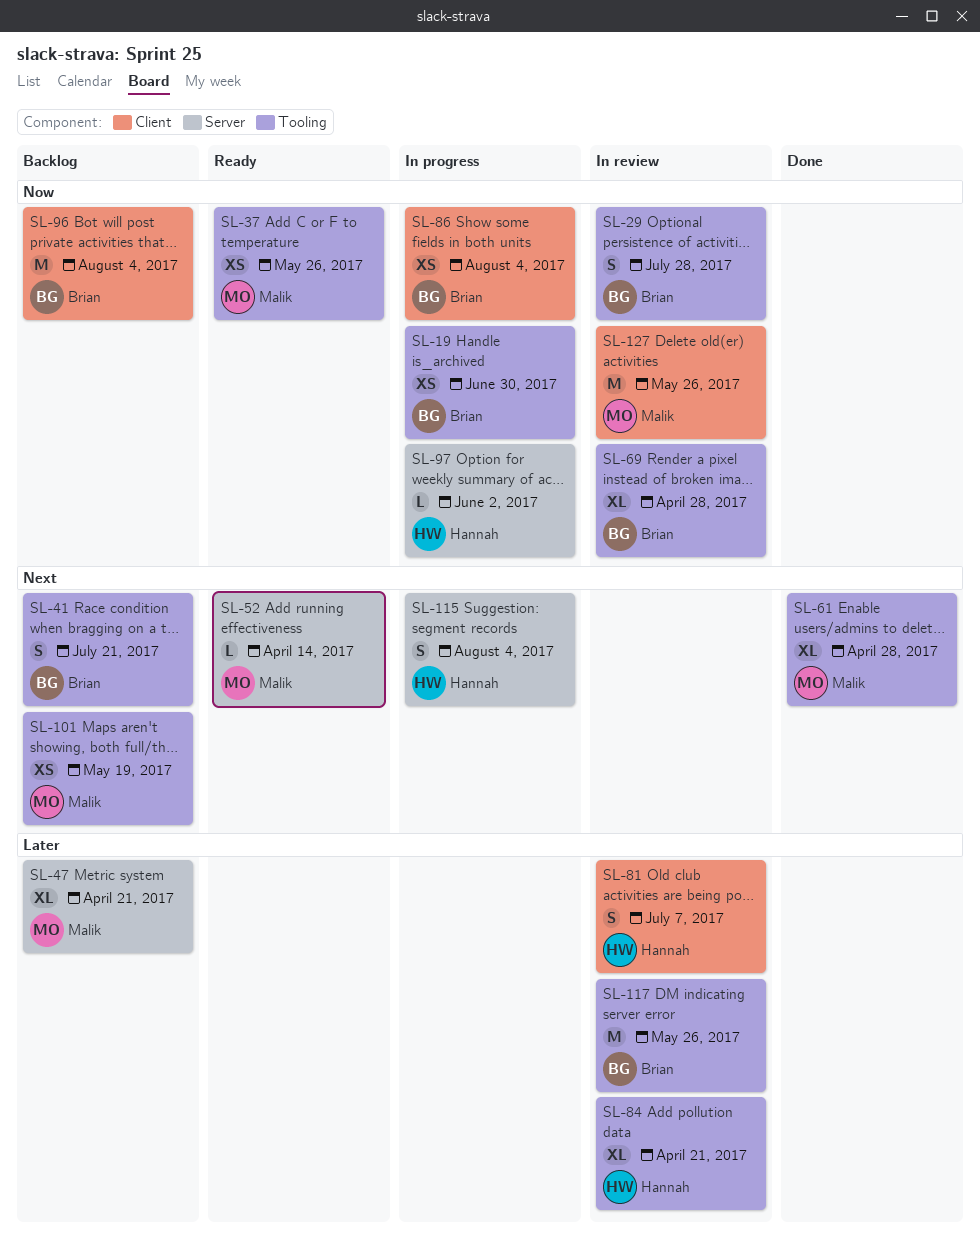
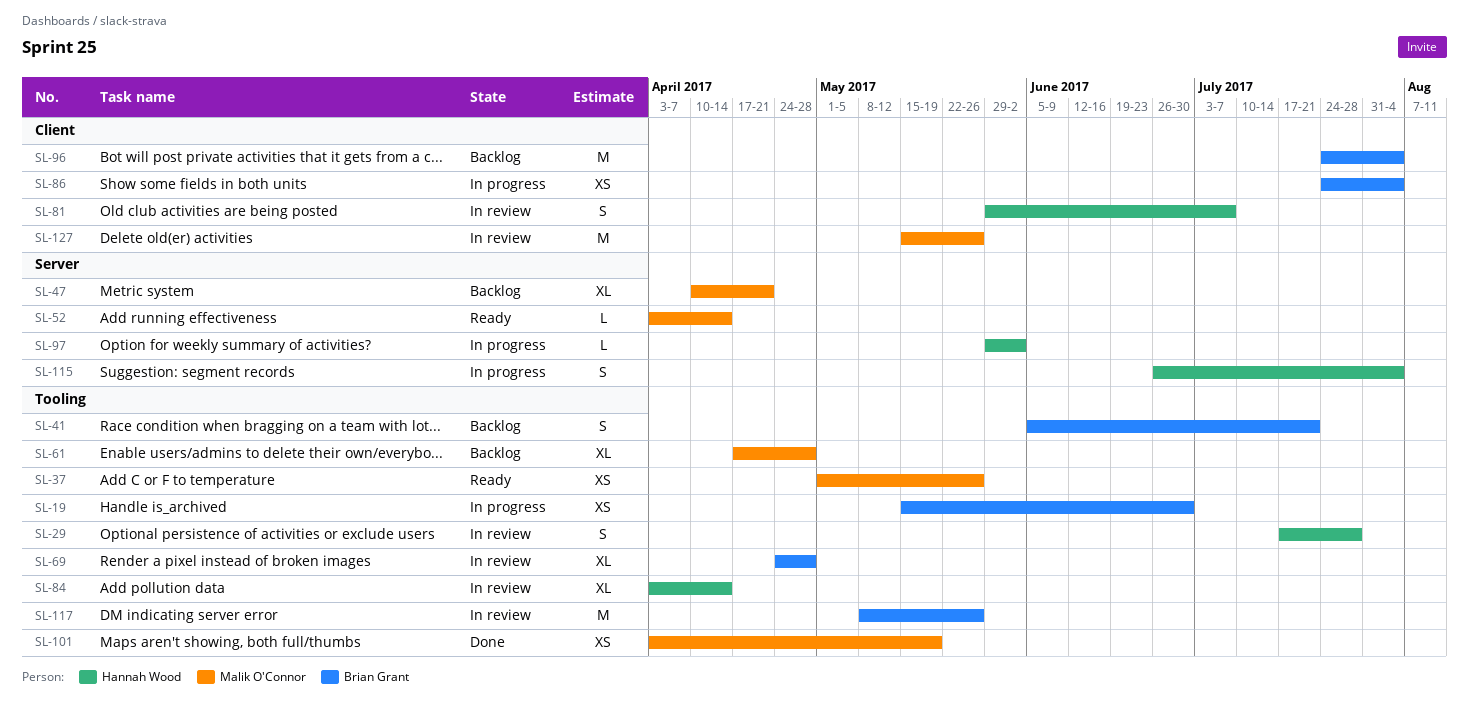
SL-29, owner: Brian Grant -> Hannah Wood
SL-61, status: Done -> Backlog
SL-84, due: Apr 21 -> Apr 14
SL-101, status: Backlog -> Done

